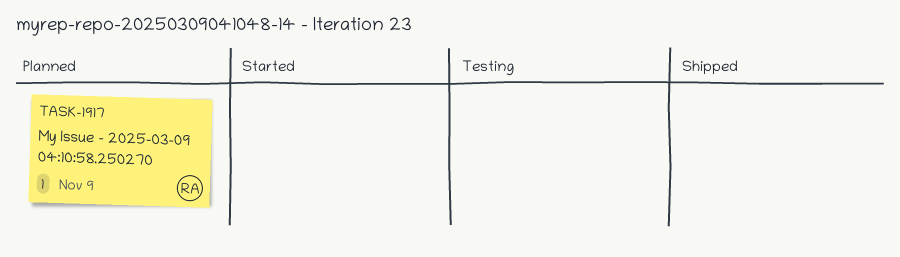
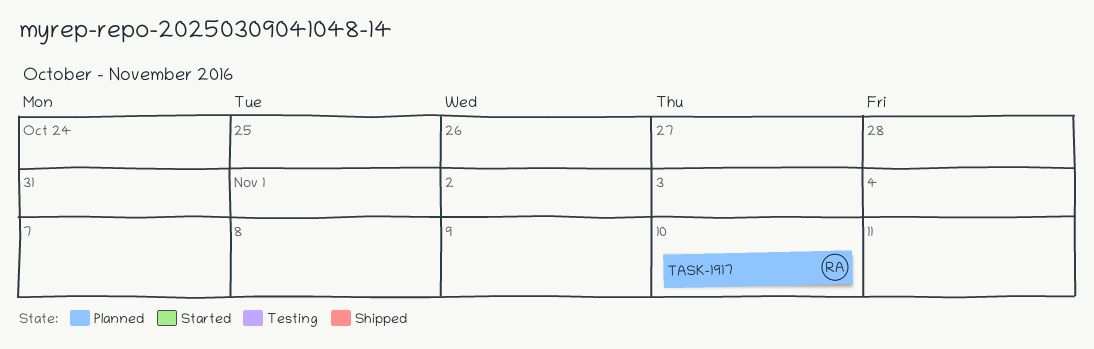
TASK-1917, due: Nov 9 -> Nov 10

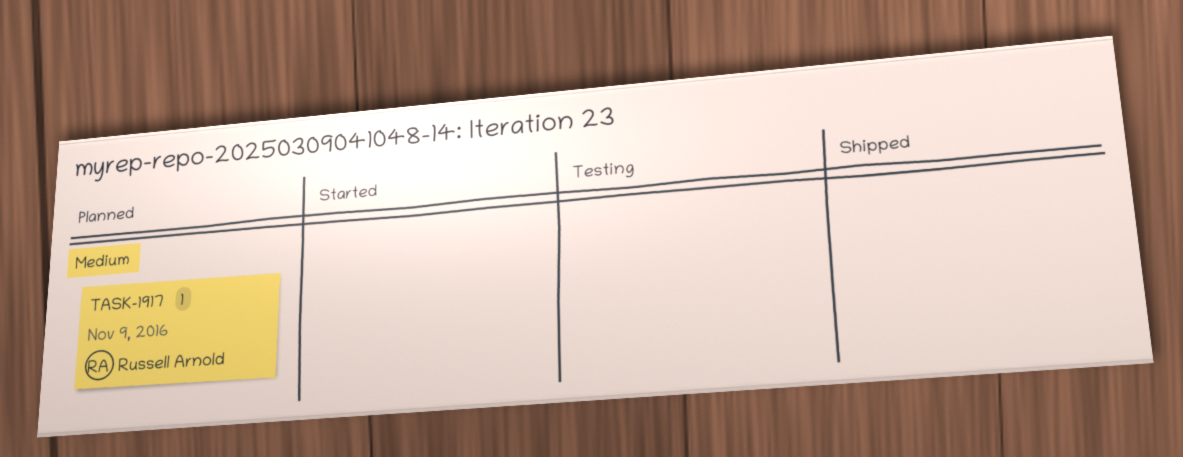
TASK-1917, due: Nov 10 -> Nov 9

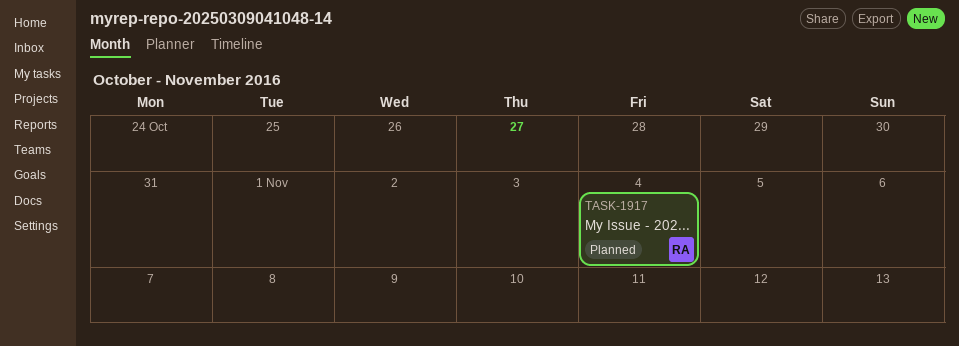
TASK-1917, due: Nov 9 -> Nov 4

